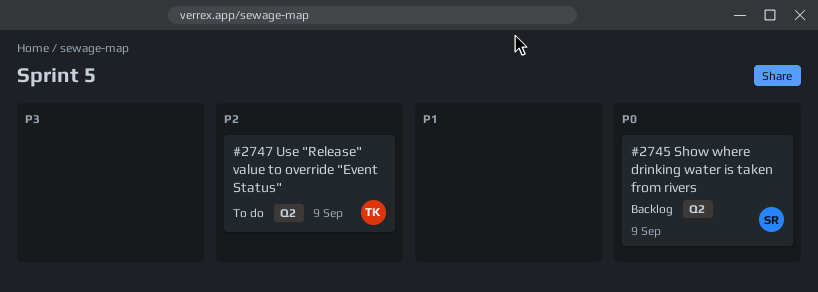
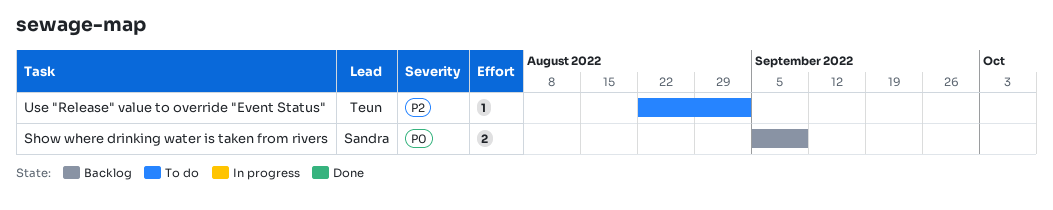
Use "Release" value to override "Event Status", due: Sep 9 -> Sep 2

